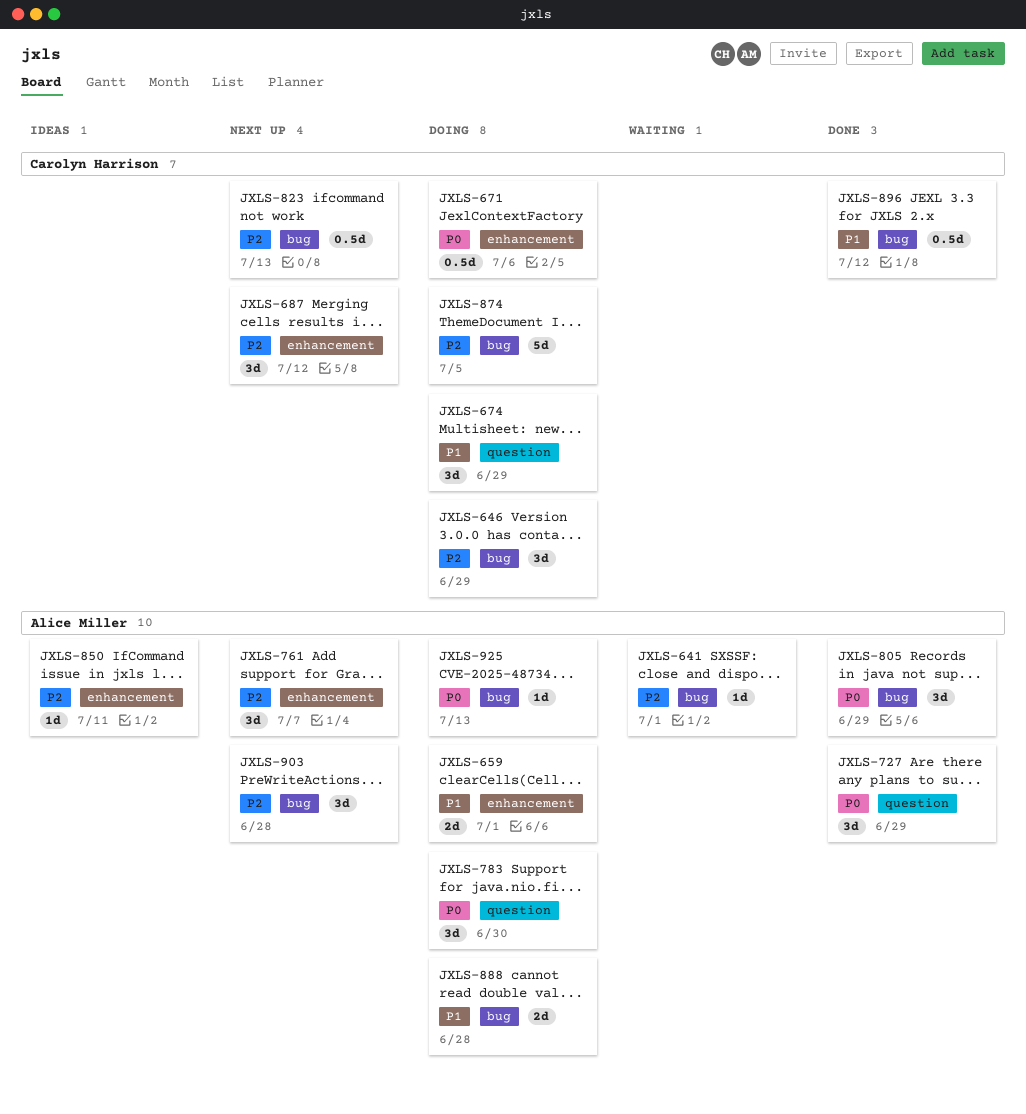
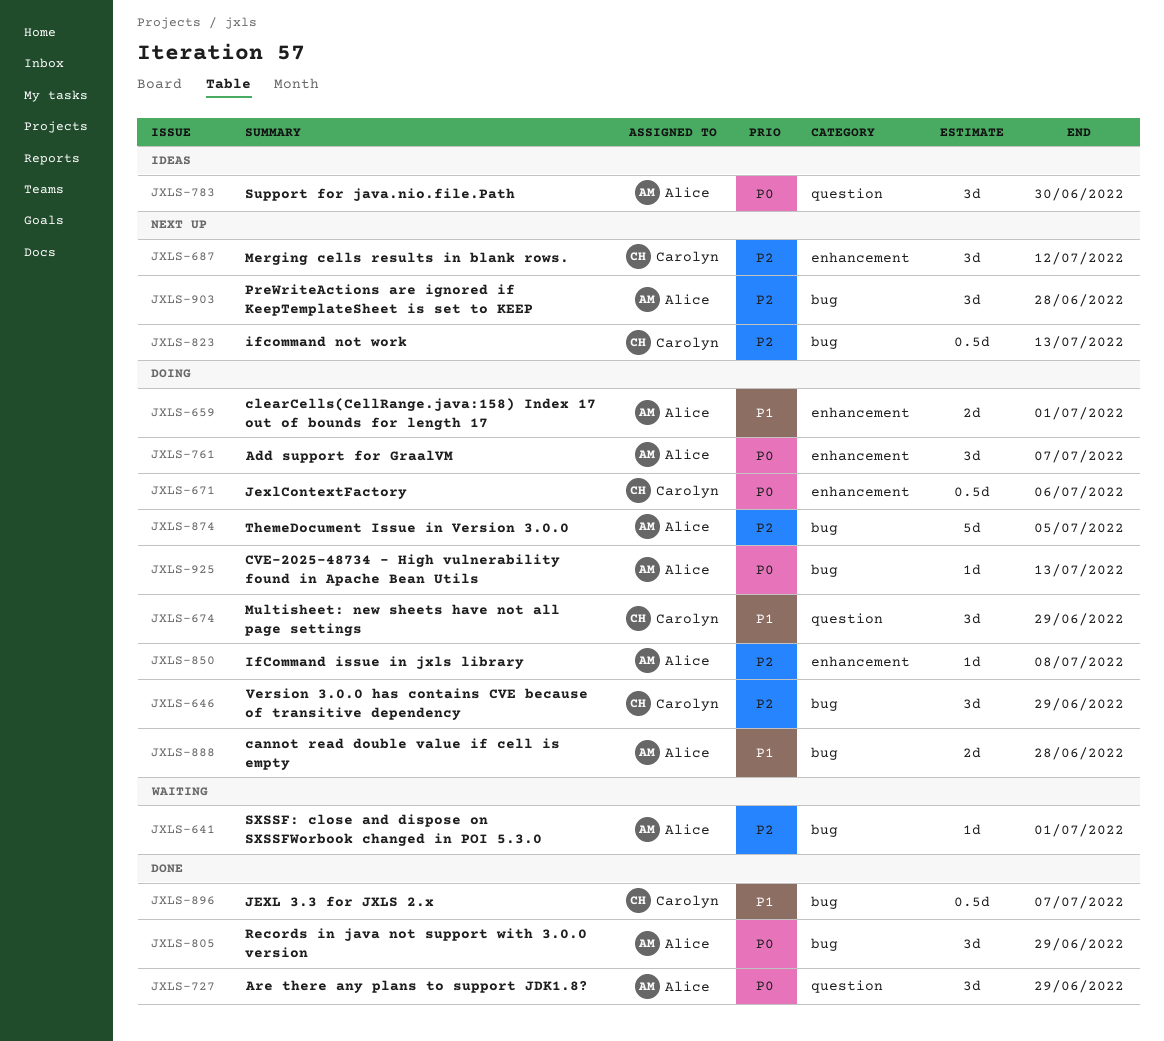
JXLS-761, status: Next up -> Doing
JXLS-761, priority: P2 -> P0
JXLS-783, status: Doing -> Ideas
JXLS-850, status: Ideas -> Doing
JXLS-850, due: Jul 11 -> Jul 8
JXLS-874, owner: Carolyn Harrison -> Alice Miller
JXLS-896, due: Jul 12 -> Jul 7

